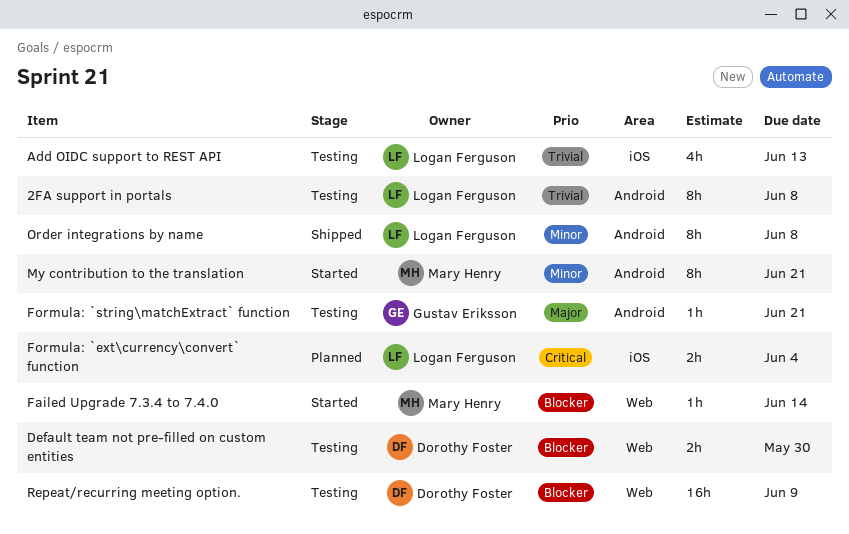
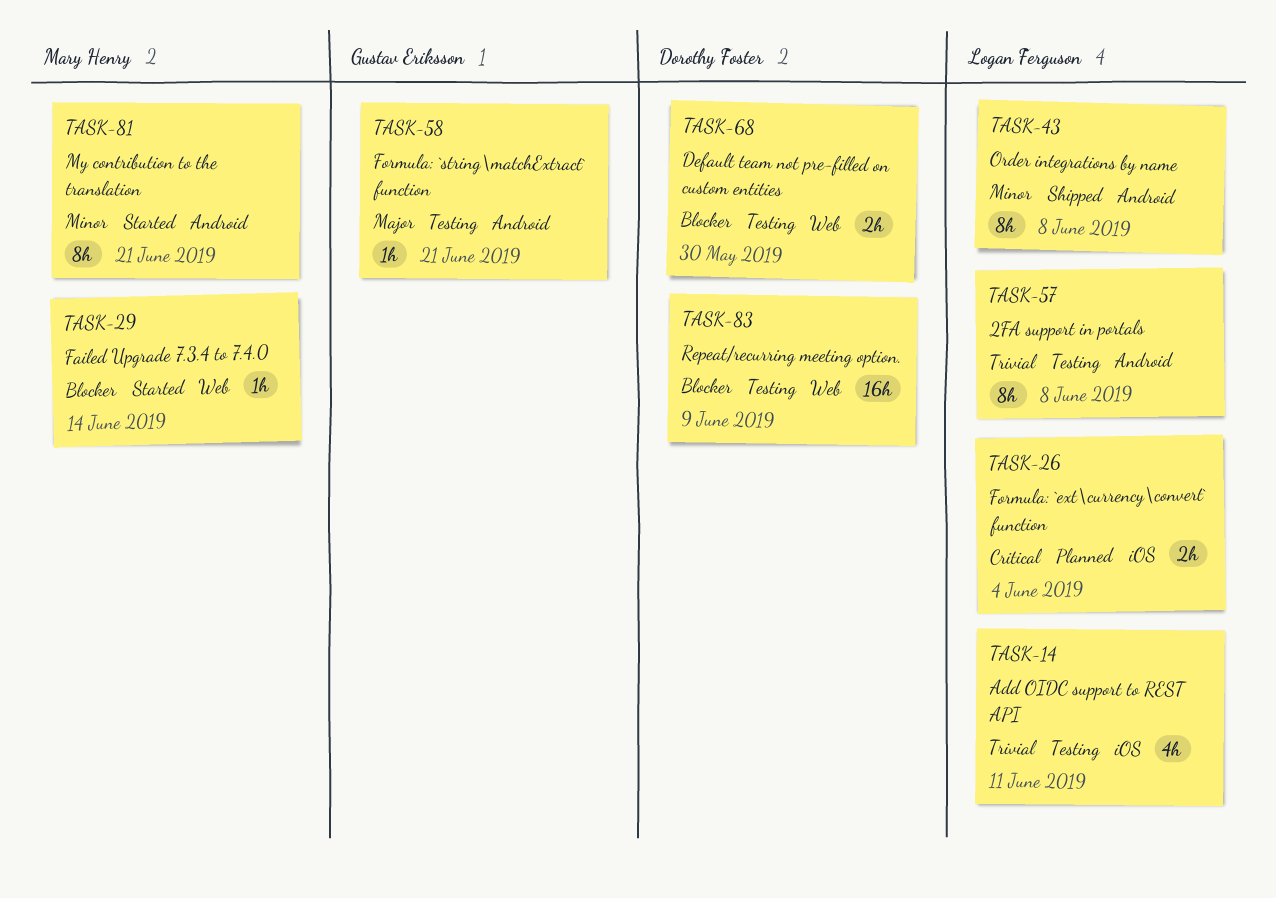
Add OIDC support to REST API, due: Jun 13 -> Jun 11

